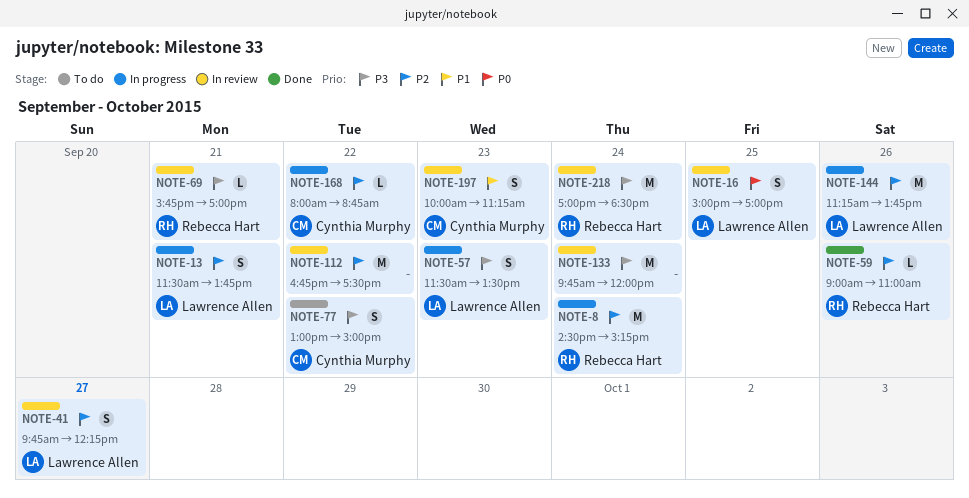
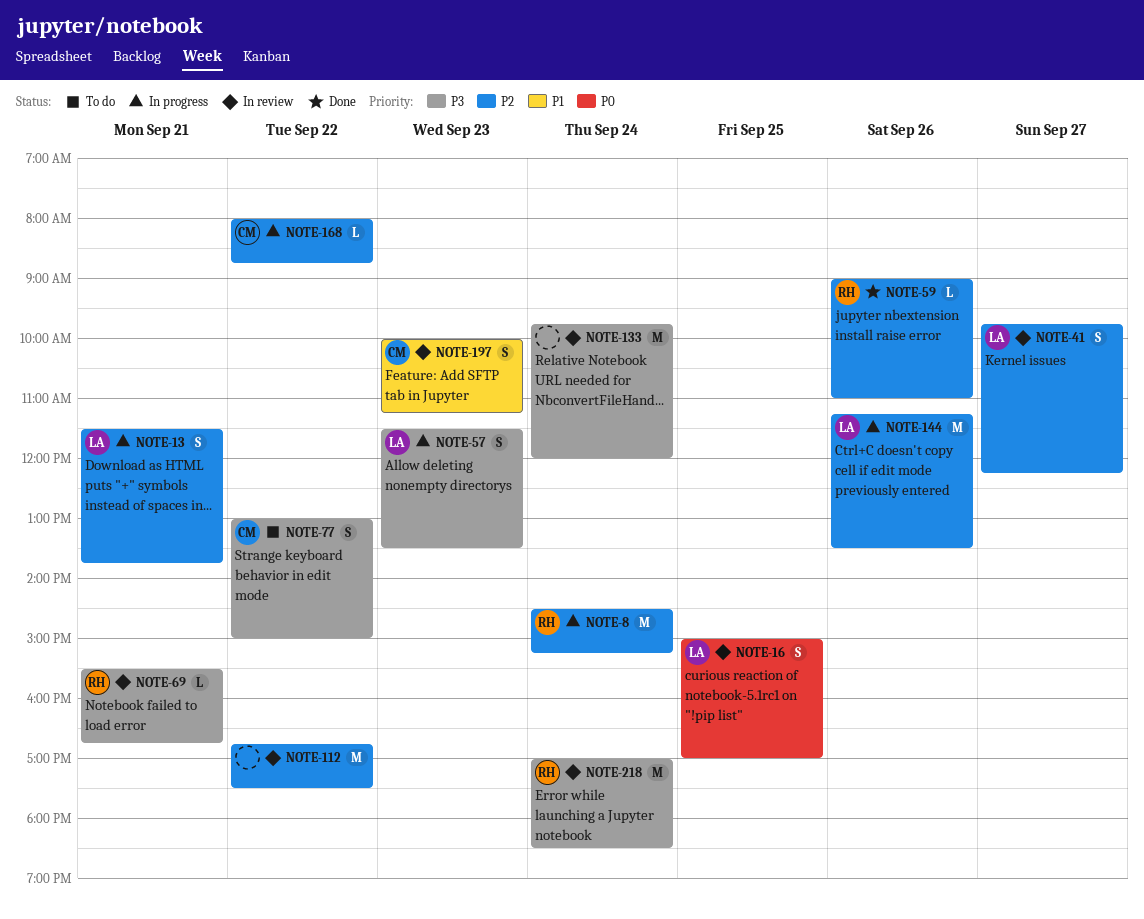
NOTE-69, begins: 15:45 -> 15:30
NOTE-69, ends: 17:00 -> 16:45
NOTE-144, ends: 13:45 -> 13:30

